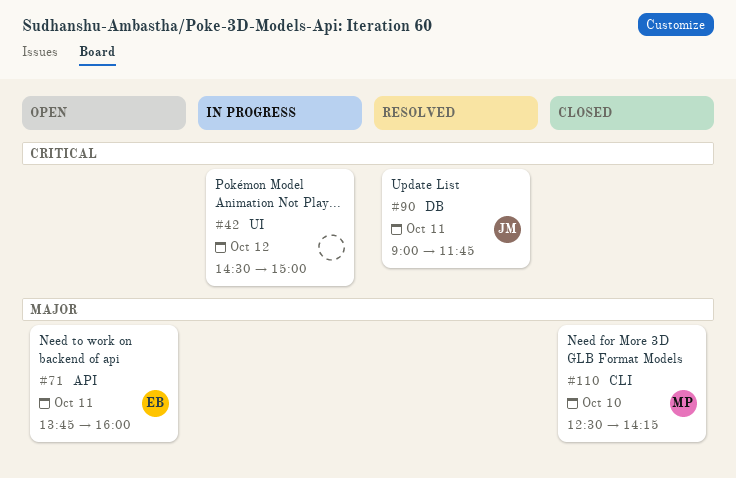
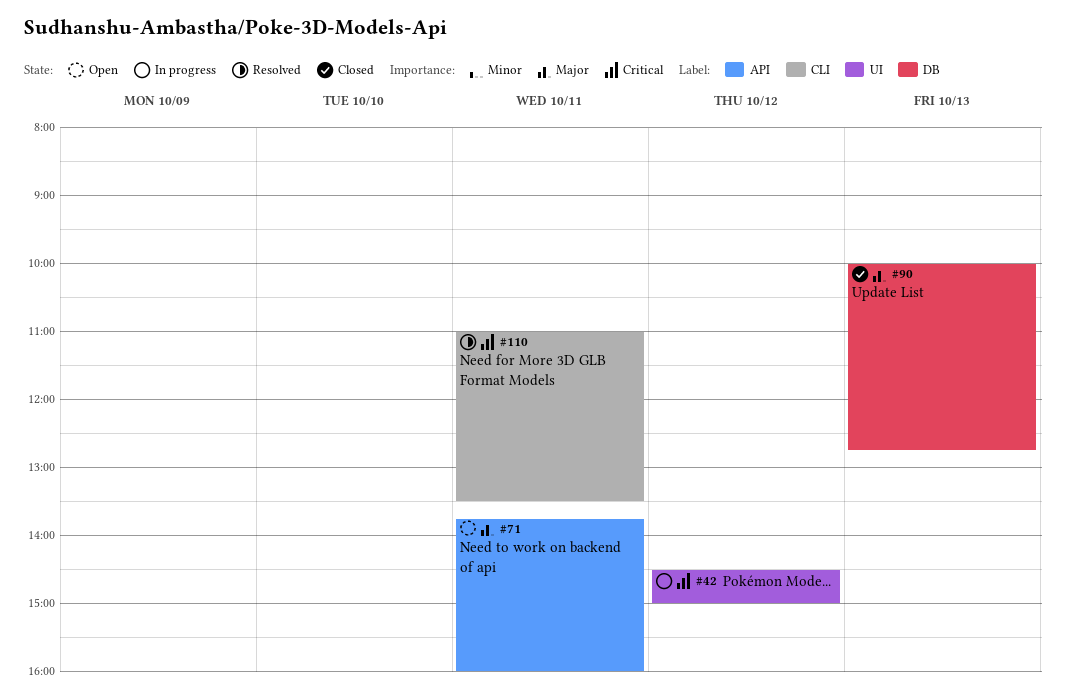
#90, status: Resolved -> Closed
#90, priority: Critical -> Major
#90, day: Oct 11 -> Oct 13
#90, begins: 09:00 -> 10:00
#90, ends: 11:45 -> 12:45
#110, status: Closed -> Resolved
#110, priority: Major -> Critical
#110, day: Oct 10 -> Oct 11
#110, begins: 12:30 -> 11:00
#110, ends: 14:15 -> 13:30

